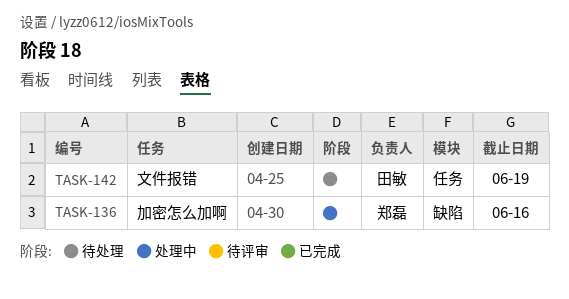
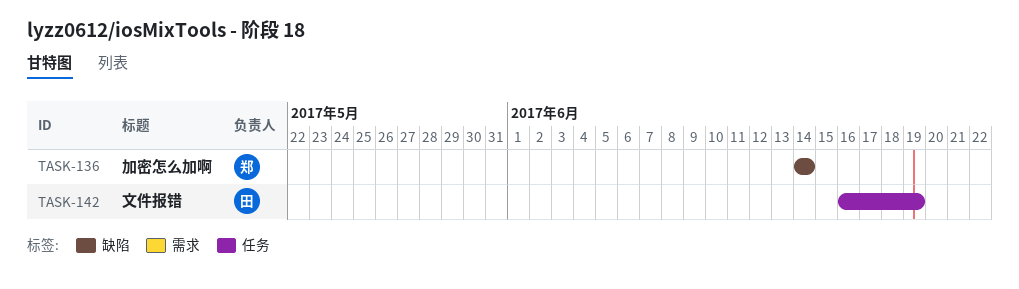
TASK-136, due: Jun 16 -> Jun 14

